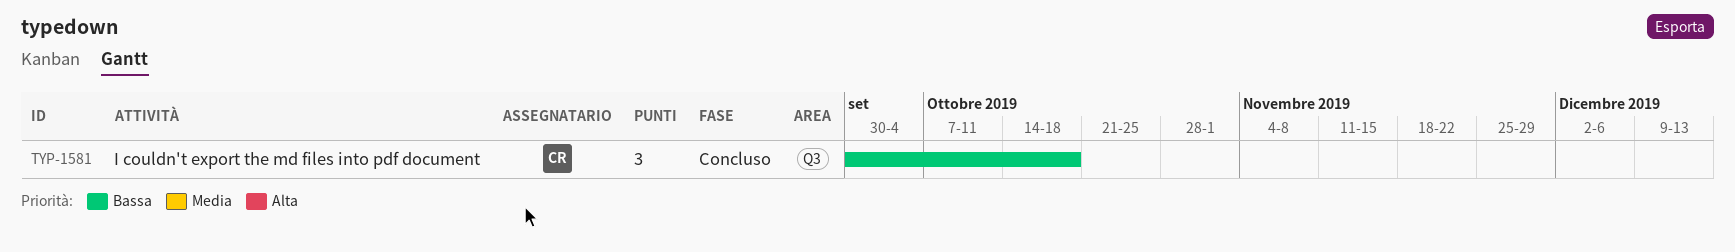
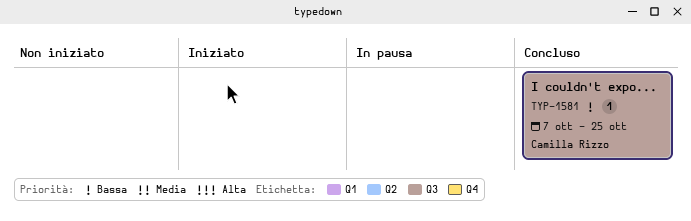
TYP-1581, estimate: 3 -> 1
TYP-1581, start: Sep 30 -> Oct 7
TYP-1581, due: Oct 18 -> Oct 25

